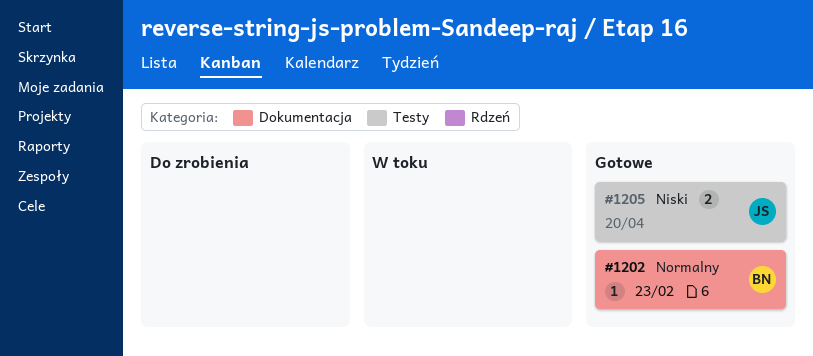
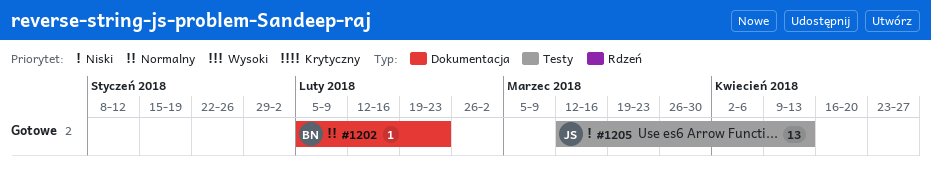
#1205, estimate: 2 -> 13
#1205, due: Apr 20 -> Apr 13

